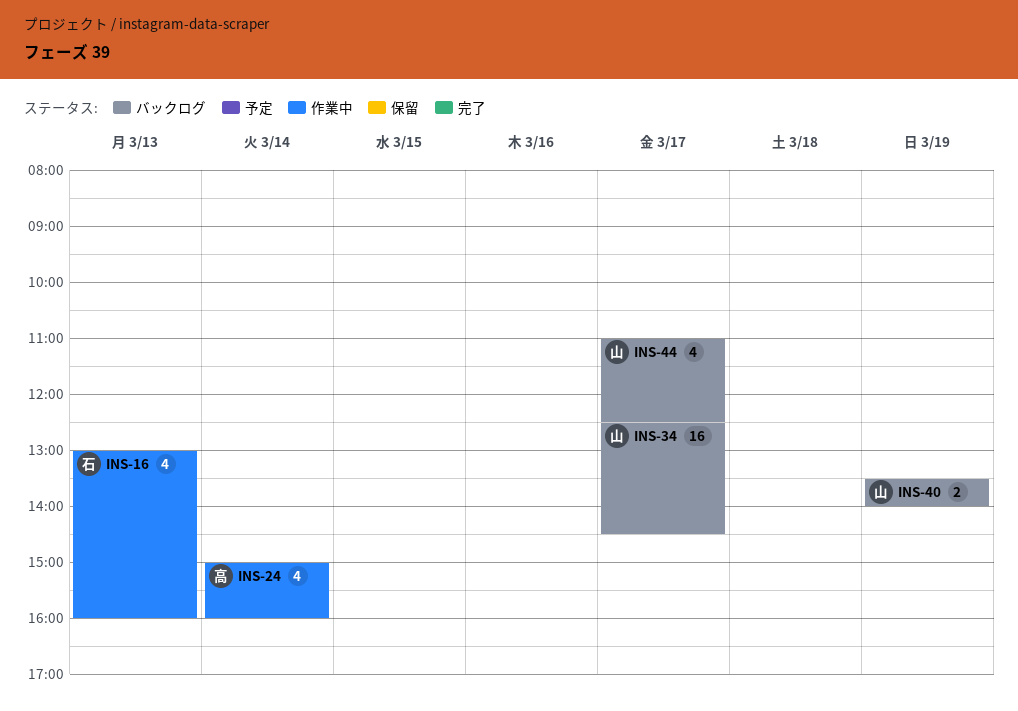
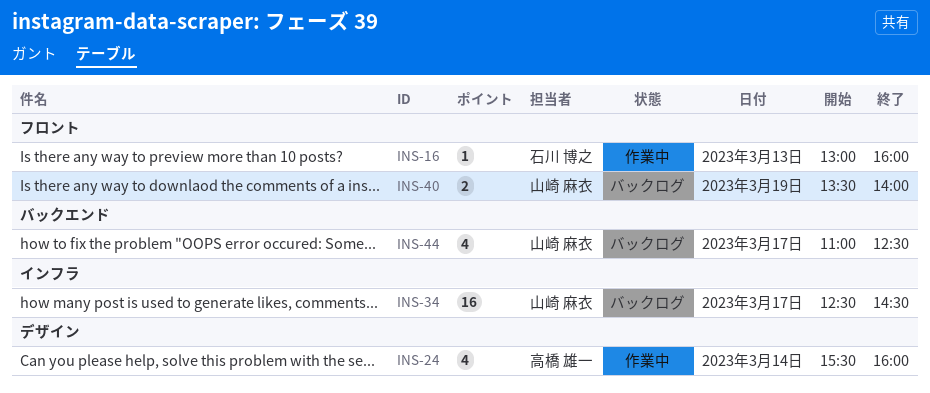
INS-16, estimate: 4 -> 1
INS-24, begins: 15:00 -> 15:30

